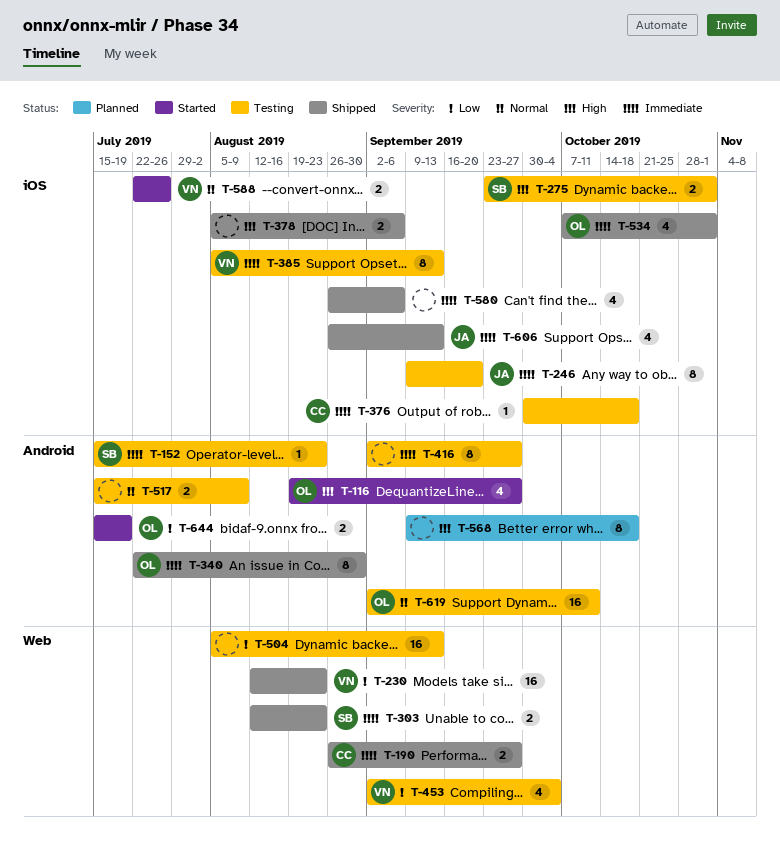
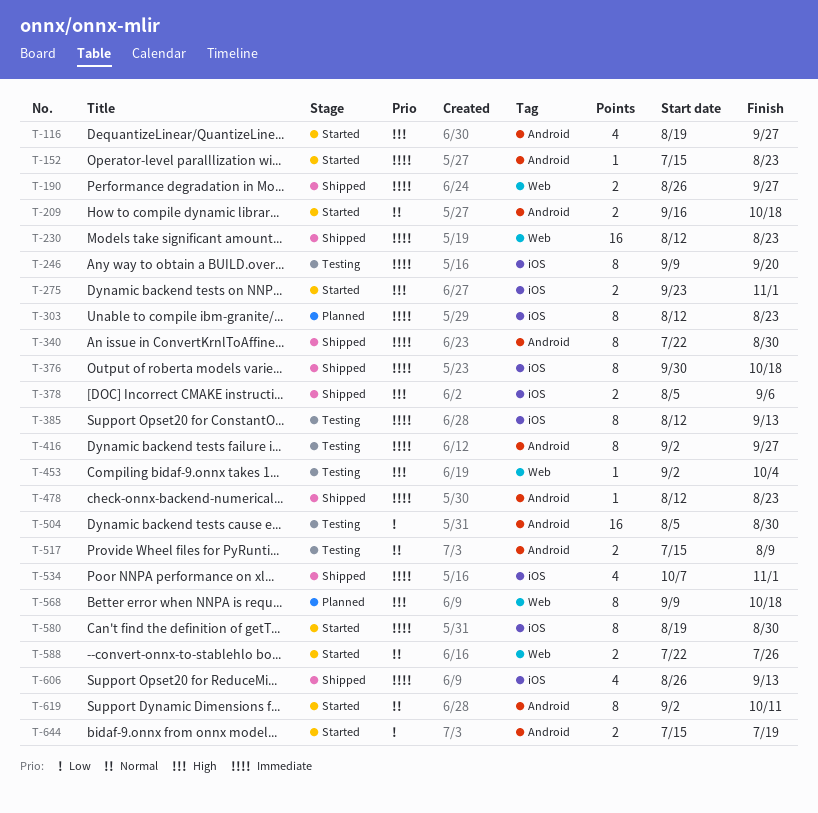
T-152, status: Testing -> Started
T-209: none -> present
T-230, priority: Low -> Immediate
T-275, status: Testing -> Started
T-303, status: Shipped -> Planned
T-303, label: Web -> iOS
T-303, estimate: 2 -> 8
T-376, status: Testing -> Shipped
T-376, estimate: 1 -> 8
T-385, start: Aug 5 -> Aug 12
T-453, priority: Low -> High
T-453, estimate: 4 -> 1
T-478: none -> present
T-504, label: Web -> Android
T-504, due: Sep 13 -> Aug 30
T-568, label: Android -> Web
T-580, status: Shipped -> Started
T-580, estimate: 4 -> 8
T-580, start: Aug 26 -> Aug 19
T-580, due: Sep 6 -> Aug 30
T-588, label: iOS -> Web
T-619, status: Testing -> Started
T-619, estimate: 16 -> 8

